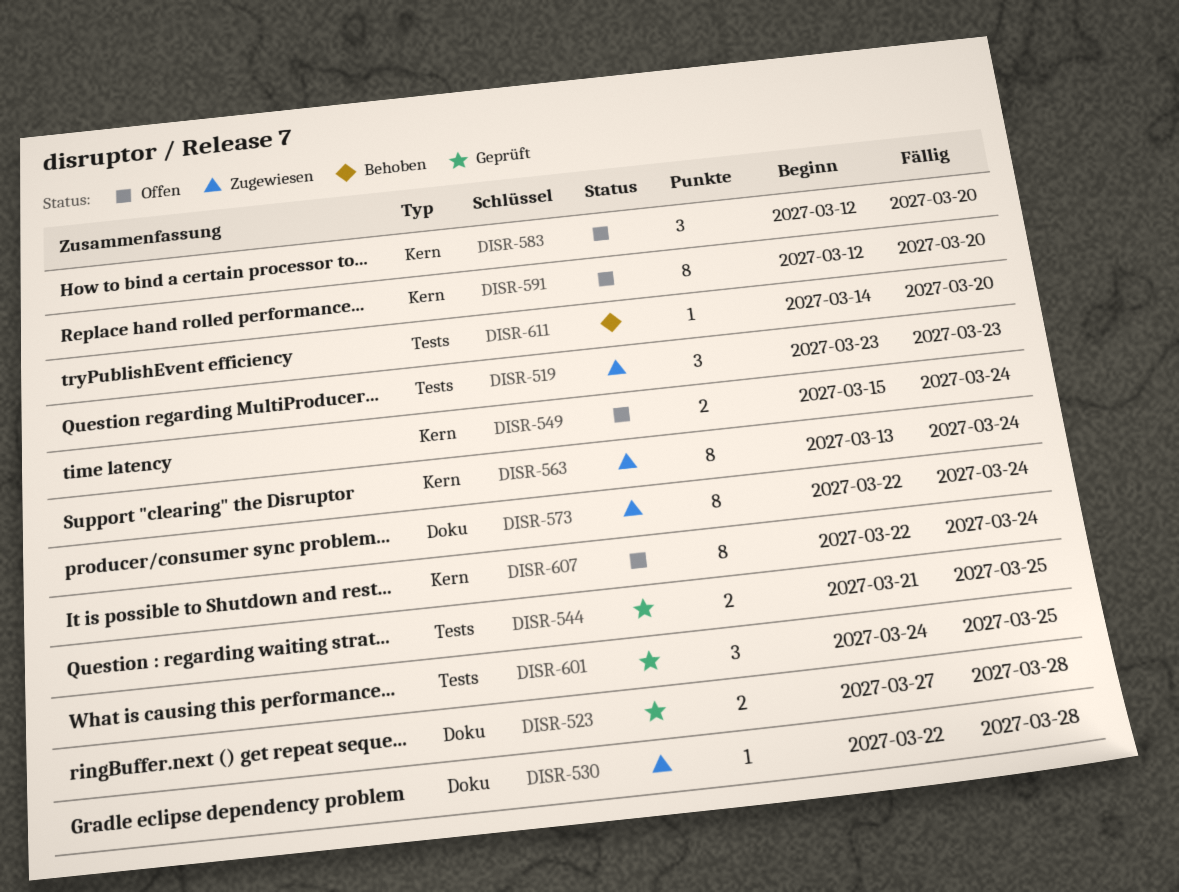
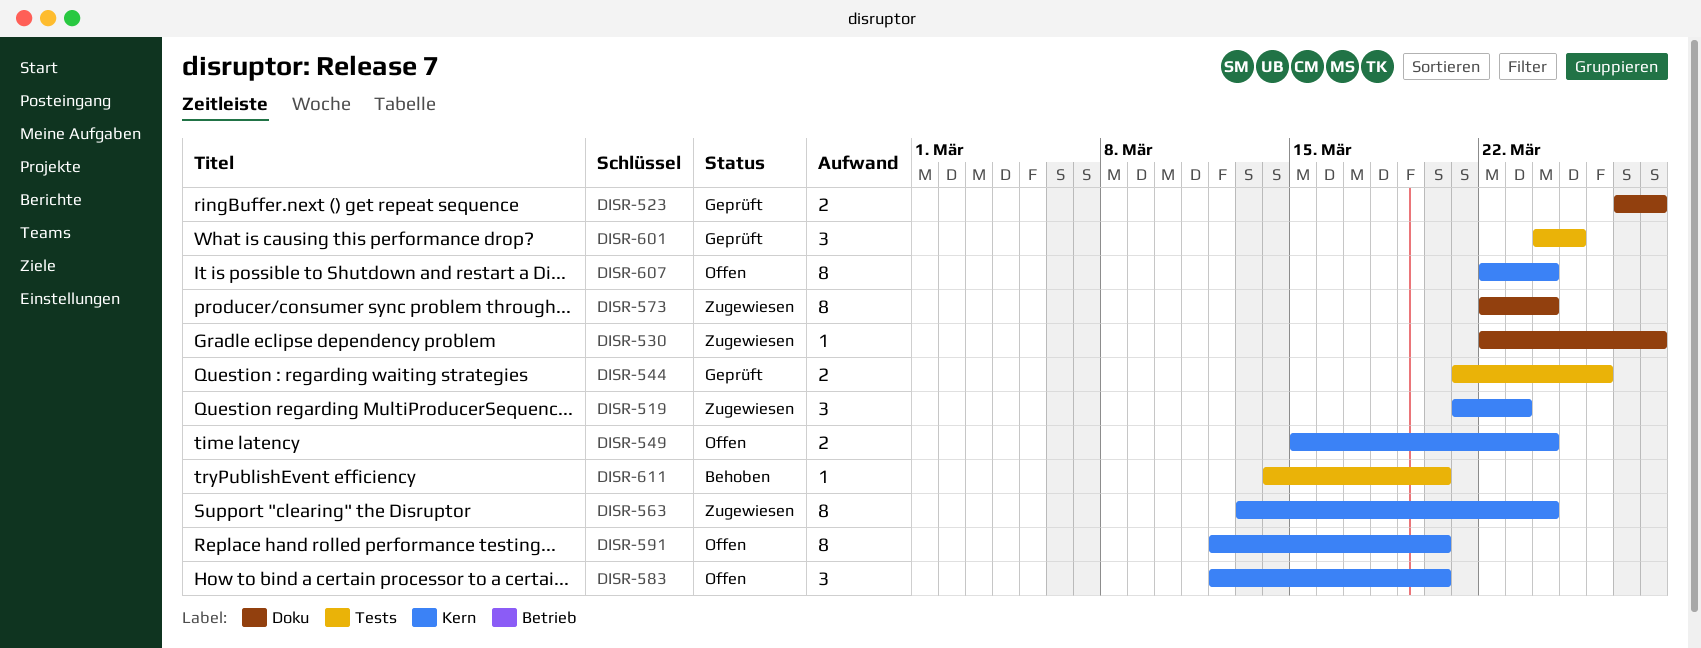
DISR-519, label: Tests -> Kern
DISR-519, start: Mar 23 -> Mar 21
DISR-544, due: Mar 25 -> Mar 26

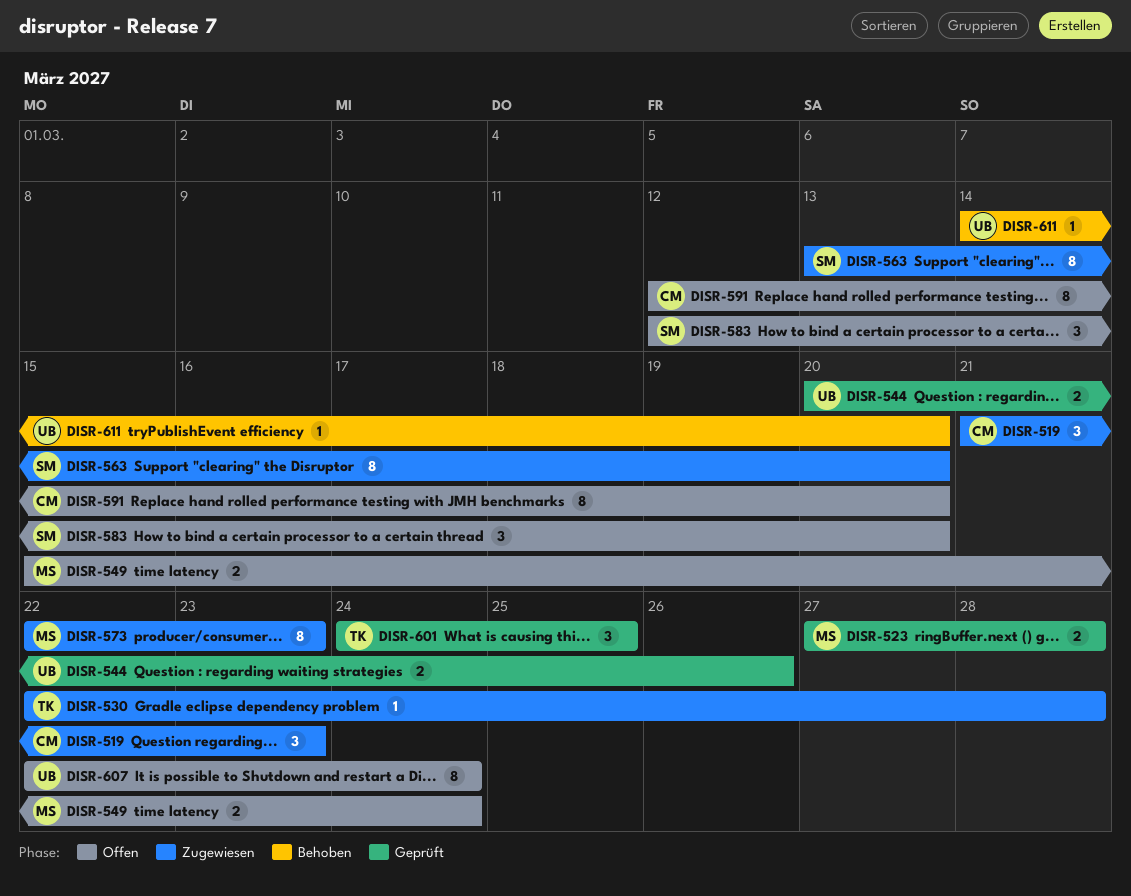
DISR-544, start: Mar 21 -> Mar 20
DISR-563, due: Mar 24 -> Mar 20
DISR-573, due: Mar 24 -> Mar 23

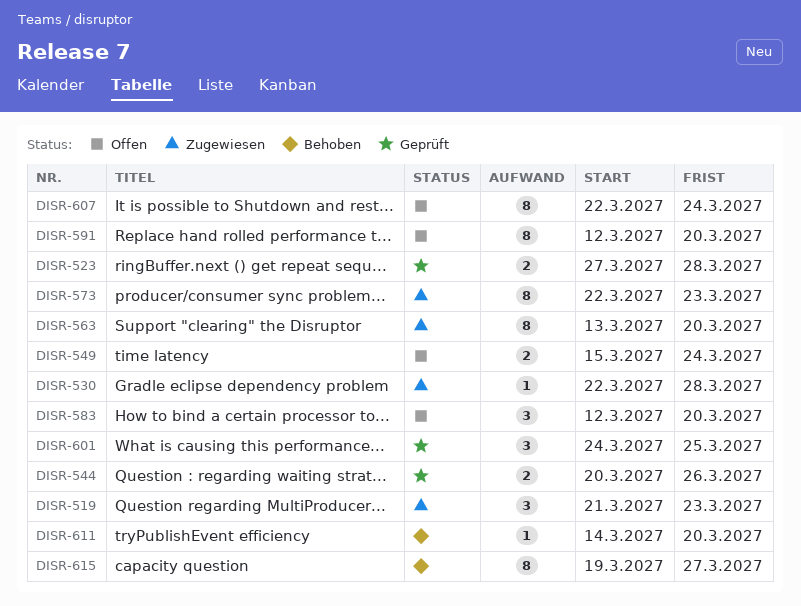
DISR-615: none -> present

